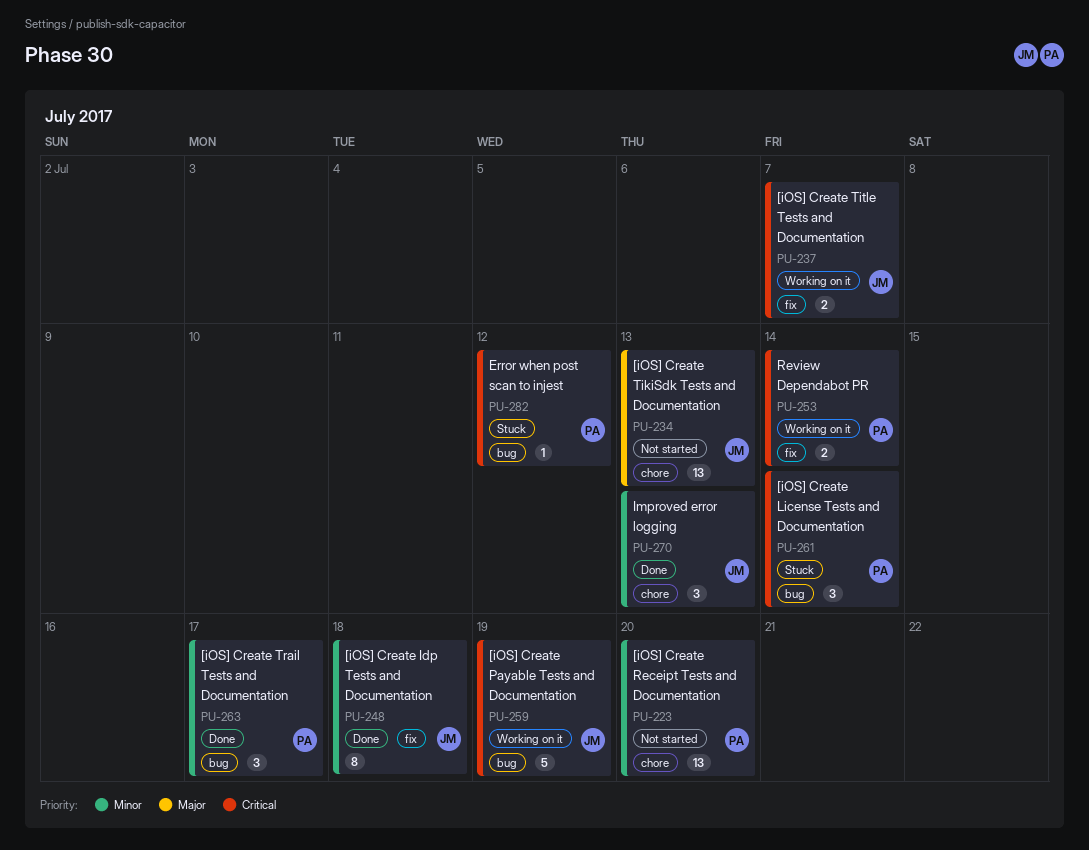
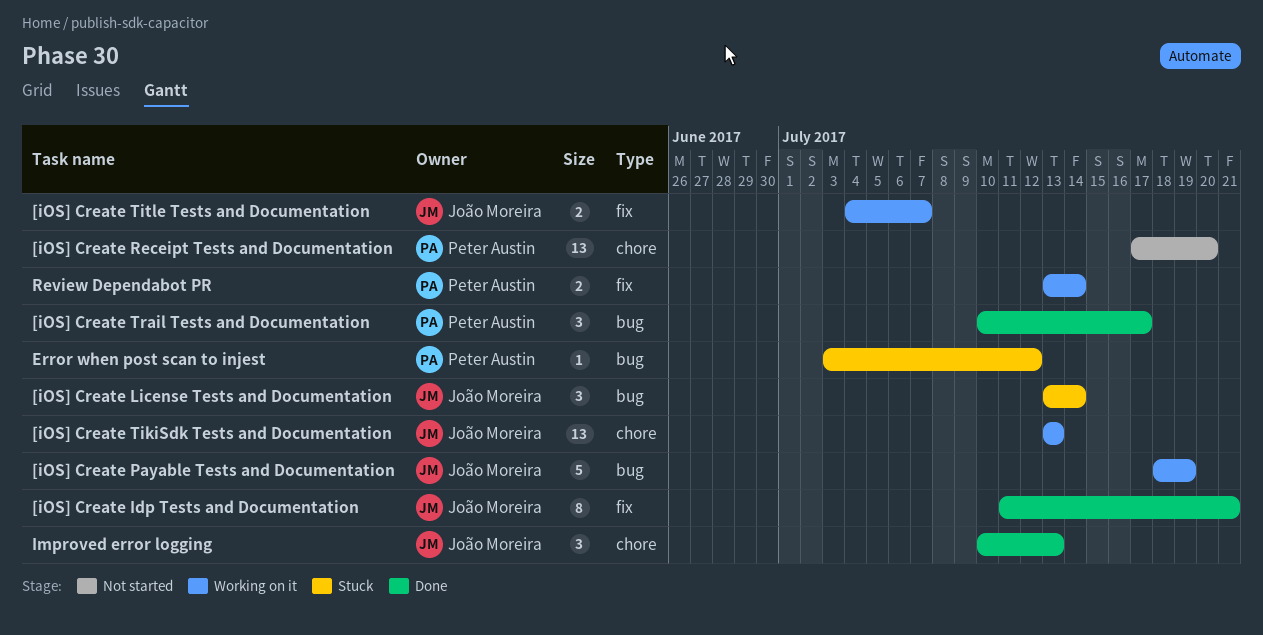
[iOS] Create Idp Tests and Documentation, due: Jul 18 -> Jul 21
[iOS] Create License Tests and Documentation, owner: Peter Austin -> João Moreira
[iOS] Create TikiSdk Tests and Documentation, status: Not started -> Working on it

